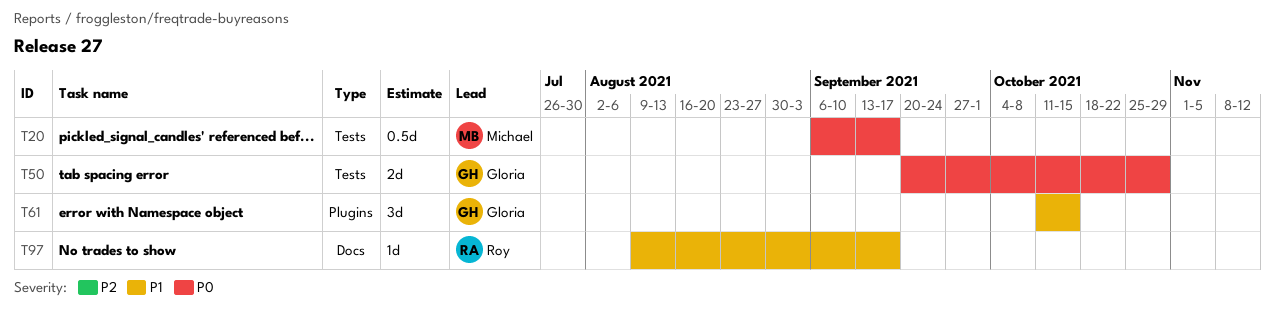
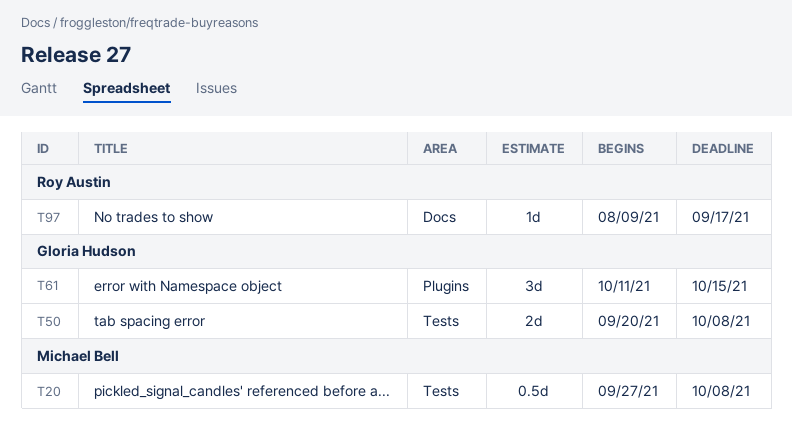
T20, start: Sep 6 -> Sep 27
T20, due: Sep 17 -> Oct 8
T50, due: Oct 29 -> Oct 8

